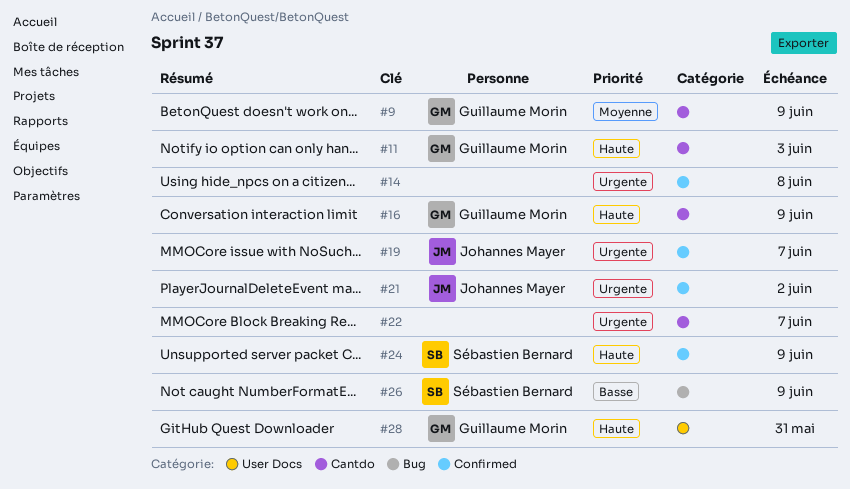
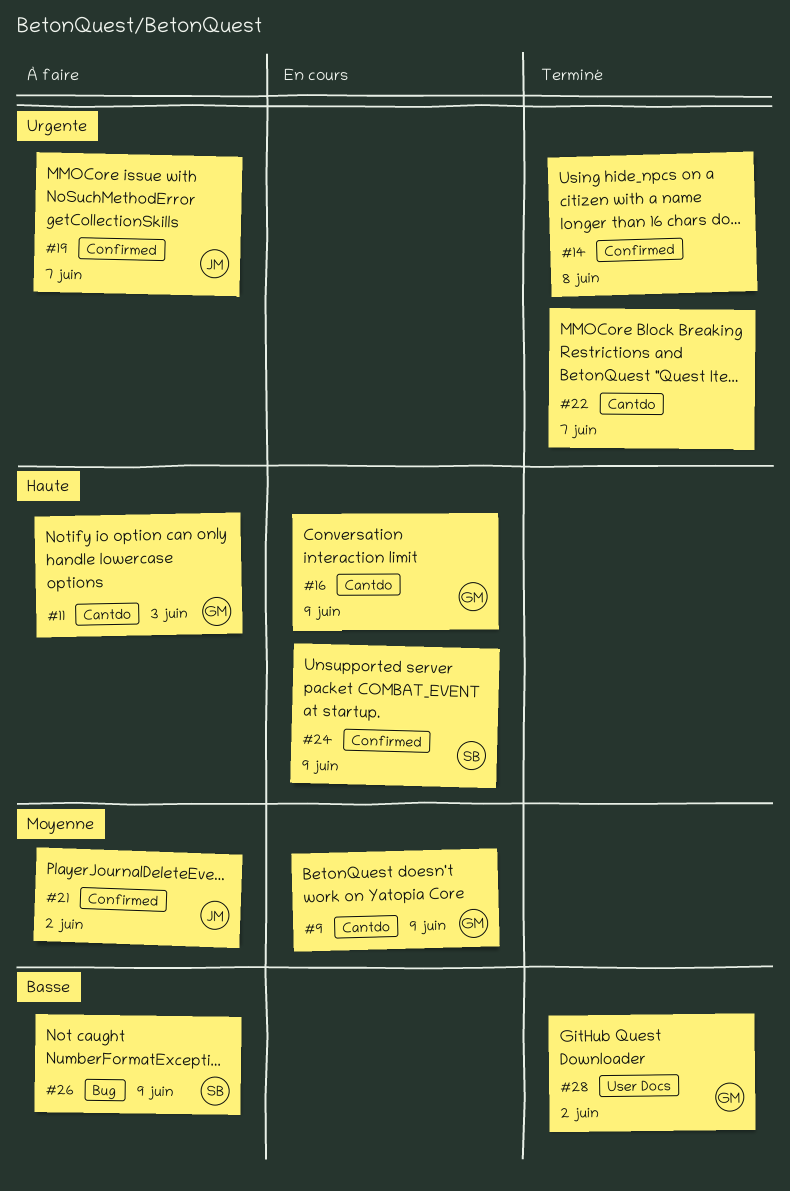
#21, priority: Urgente -> Moyenne
#28, priority: Haute -> Basse
#28, due: May 31 -> Jun 2

